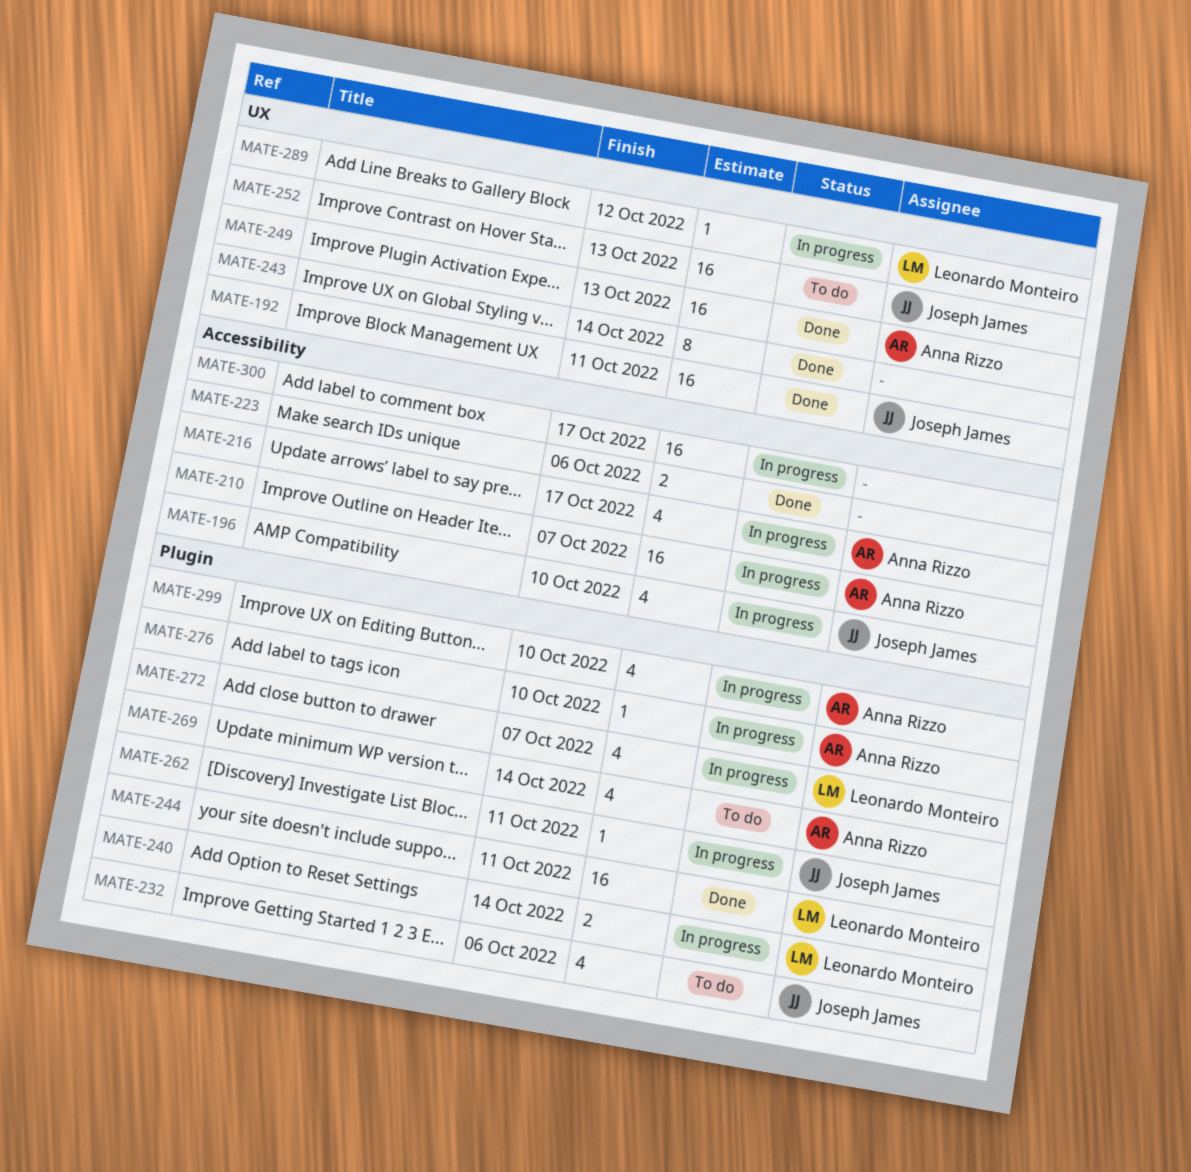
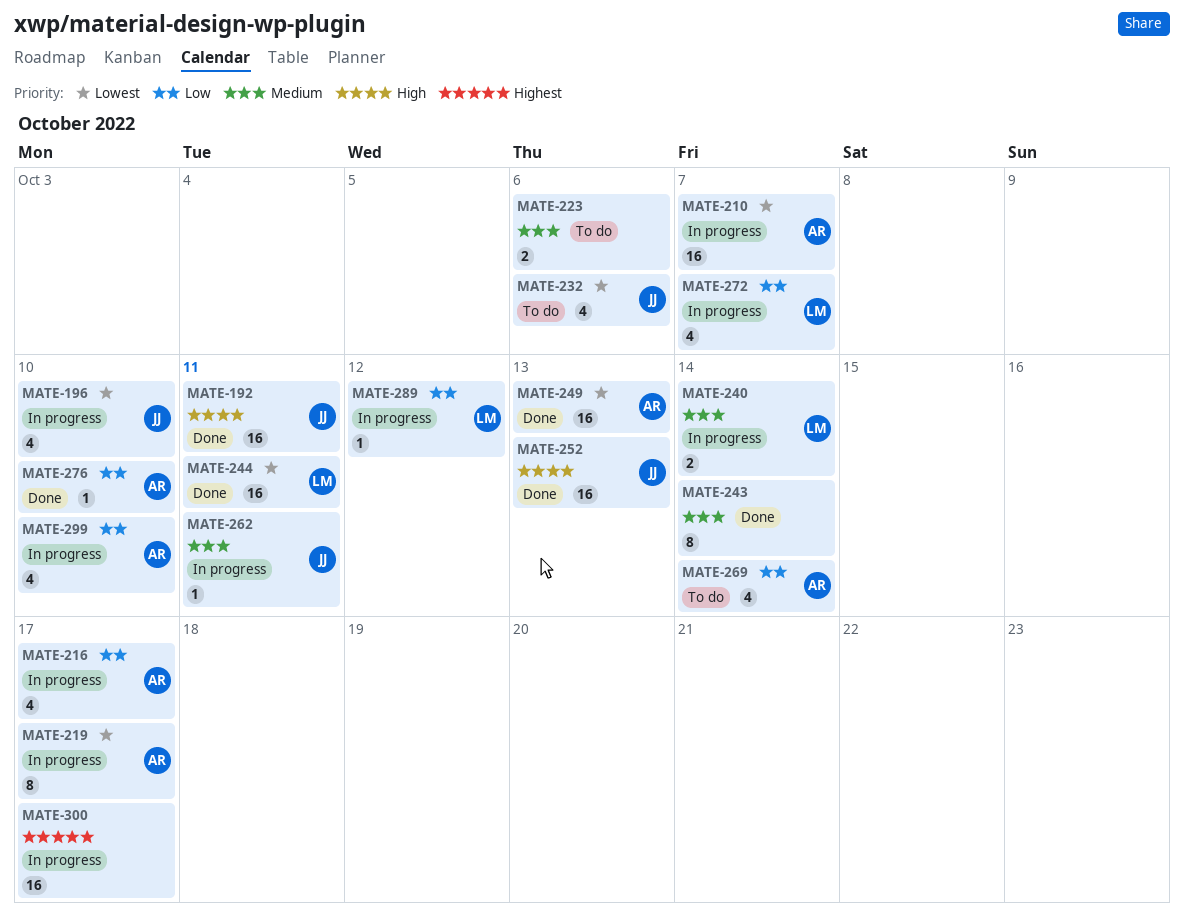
MATE-219: none -> present
MATE-223, status: Done -> To do
MATE-252, status: To do -> Done
MATE-276, status: In progress -> Done

